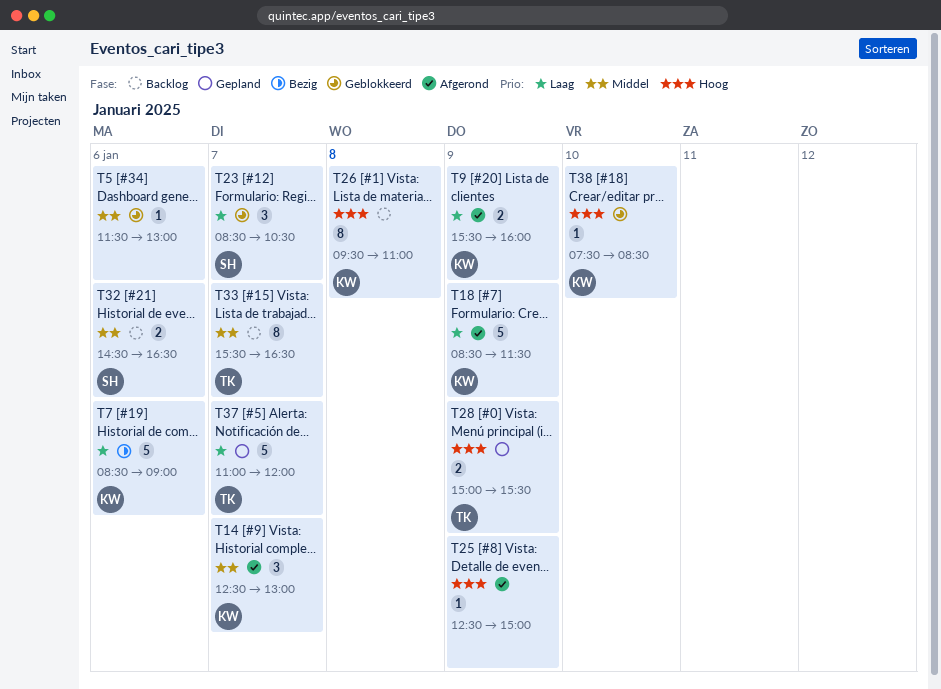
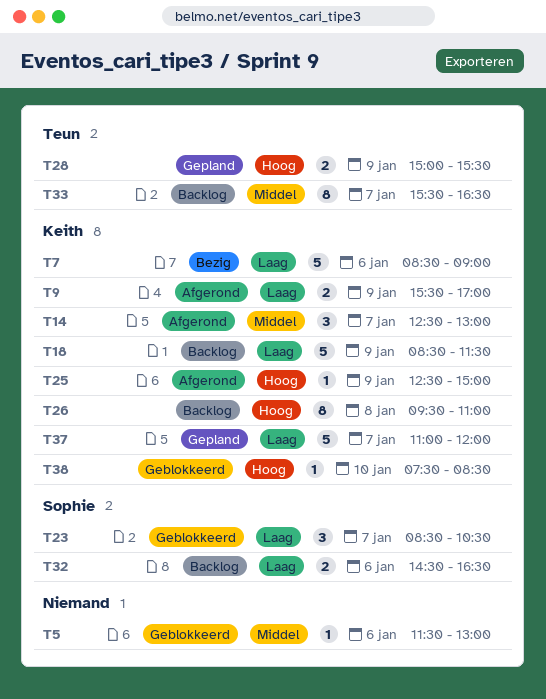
T9, ends: 16:00 -> 17:00
T18, status: Afgerond -> Backlog
T25, owner: none -> Keith
T32, priority: Middel -> Laag
T37, owner: Teun -> Keith

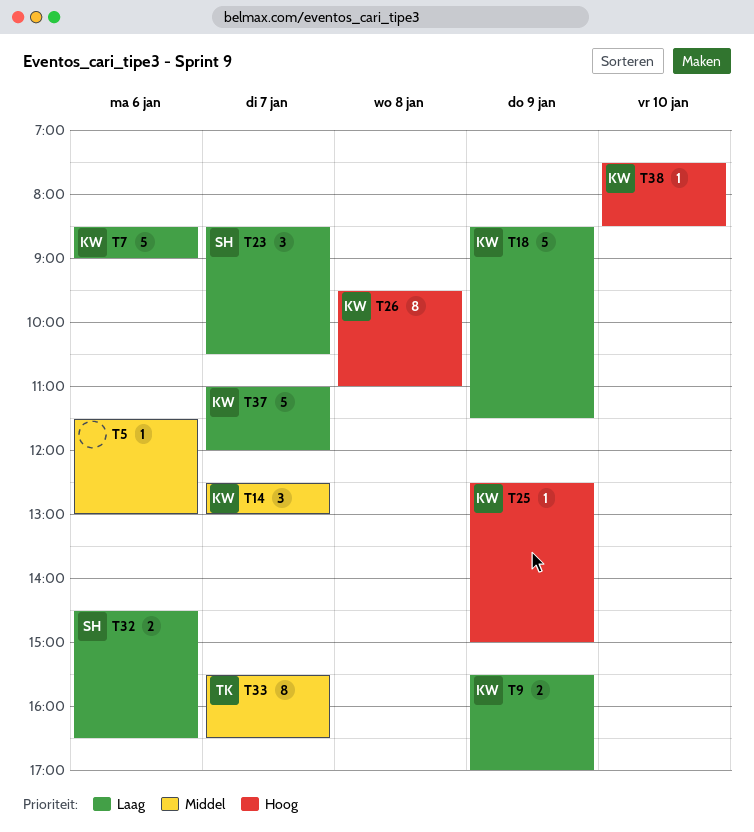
T28: present -> none

